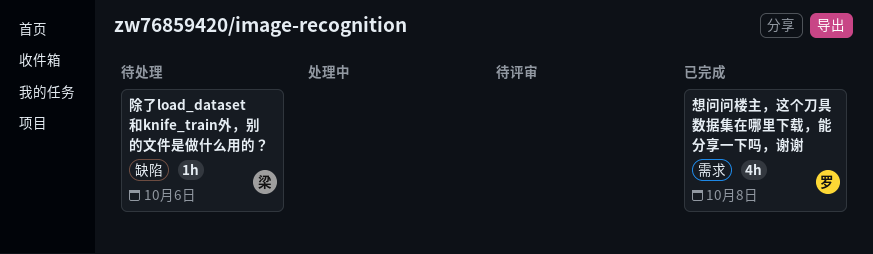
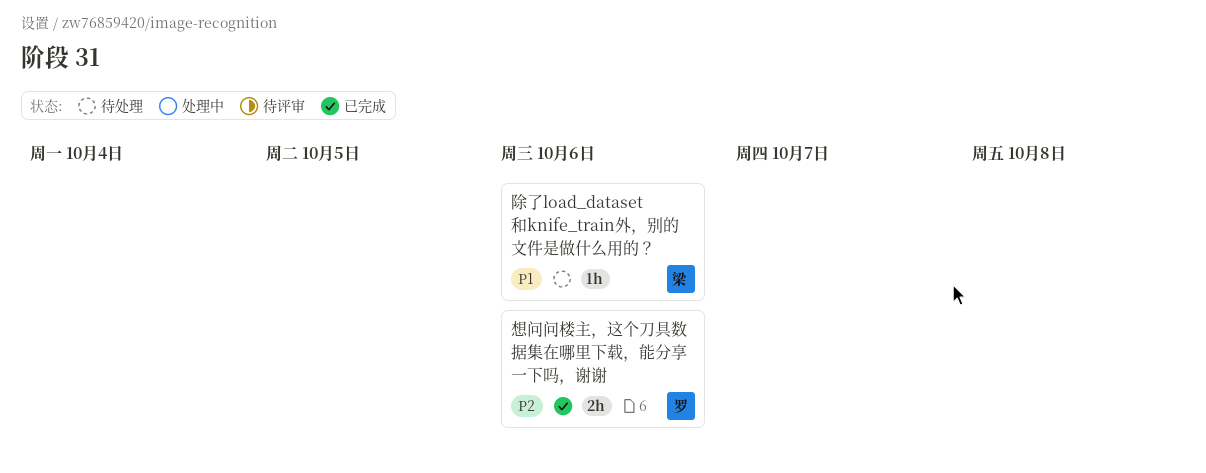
想问问楼主，这个刀具数据集在哪里下载，能分享一下吗，谢谢, estimate: 4h -> 2h
想问问楼主，这个刀具数据集在哪里下载，能分享一下吗，谢谢, due: Oct 8 -> Oct 6

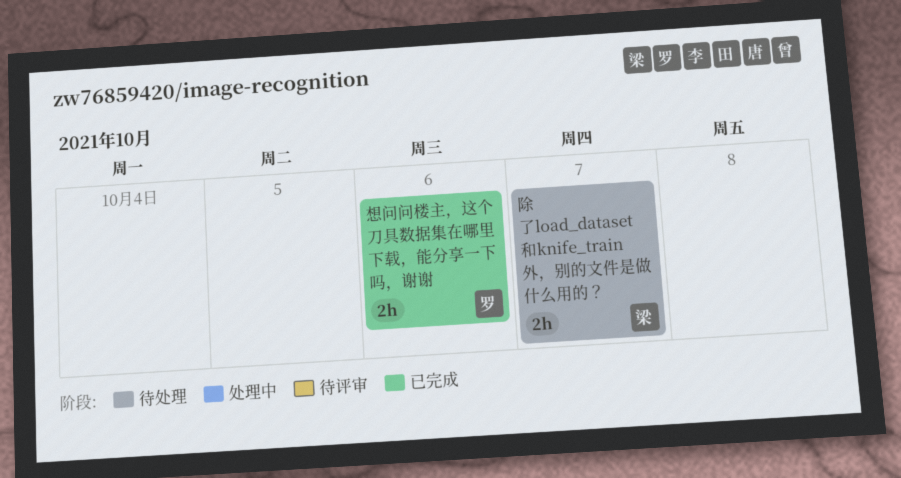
除了load_dataset和knife_train外，别的文件是做什么用的？, estimate: 1h -> 2h
除了load_dataset和knife_train外，别的文件是做什么用的？, due: Oct 6 -> Oct 7

